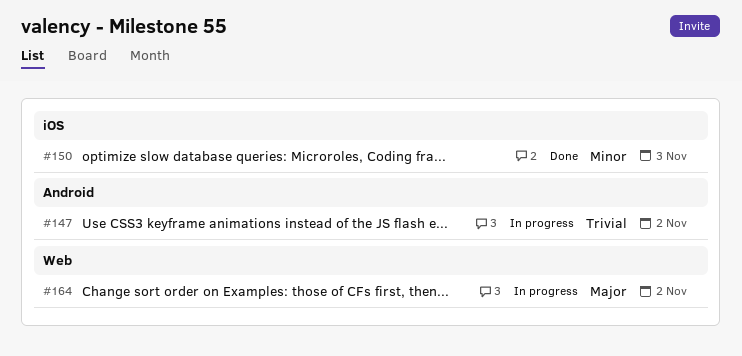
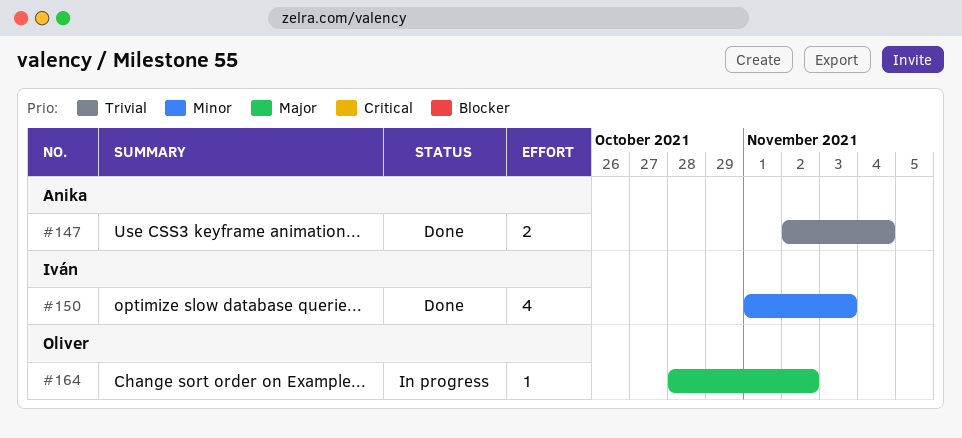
#147, status: In progress -> Done
#147, due: Nov 2 -> Nov 4

